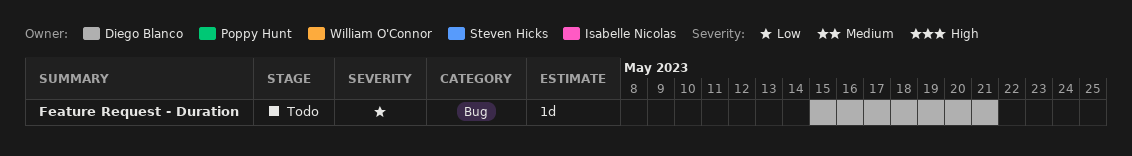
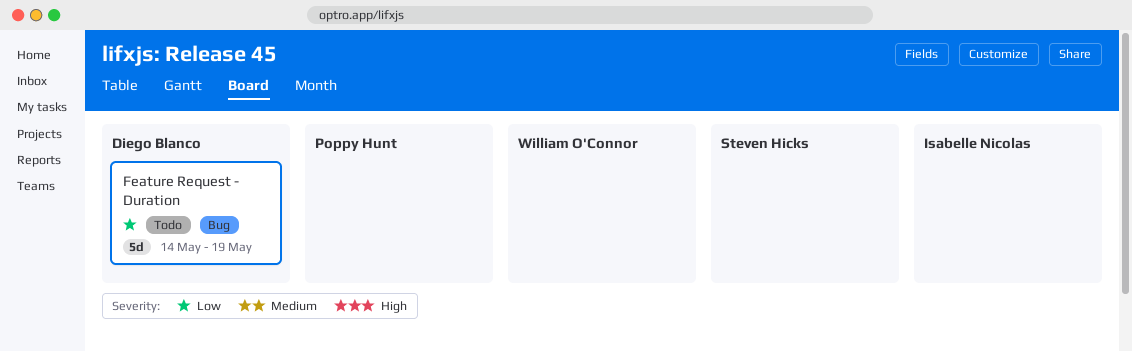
Feature Request - Duration, estimate: 1d -> 5d
Feature Request - Duration, start: May 15 -> May 14
Feature Request - Duration, due: May 21 -> May 19

